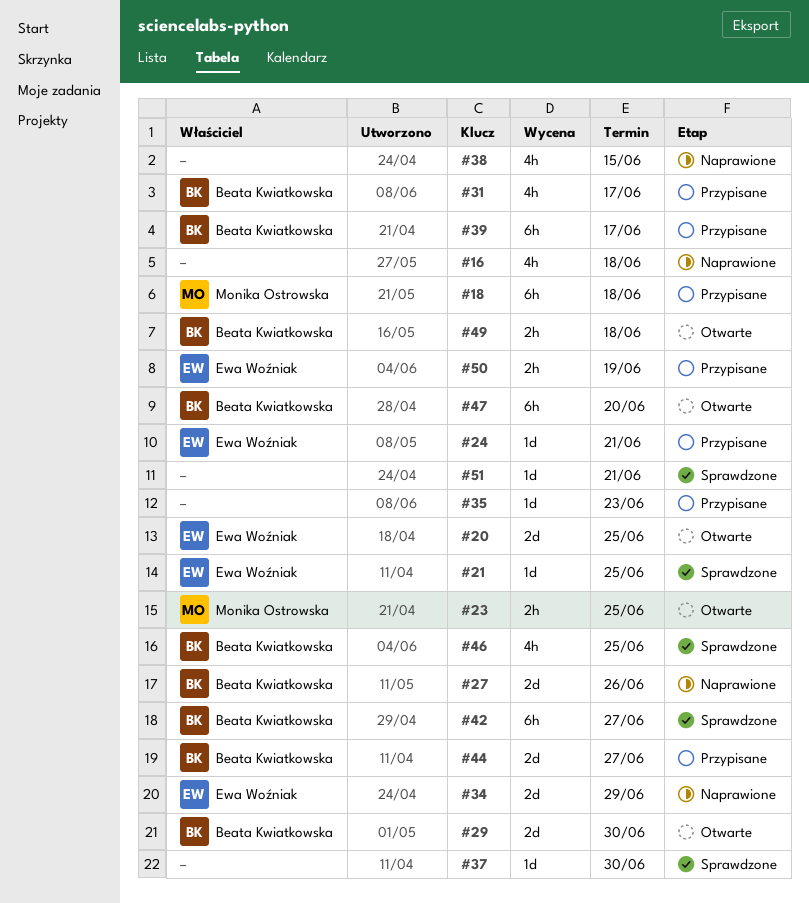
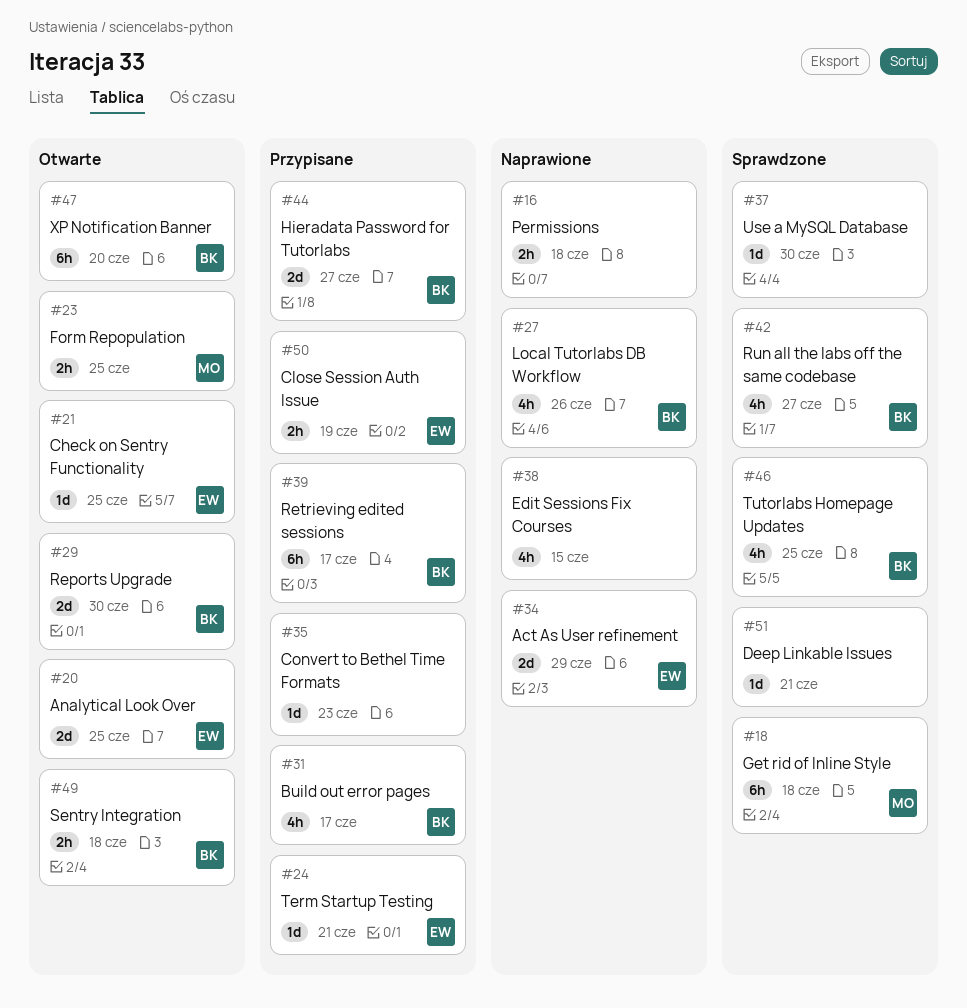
#16, estimate: 4h -> 2h
#18, status: Przypisane -> Sprawdzone
#21, status: Sprawdzone -> Otwarte
#27, estimate: 2d -> 4h
#42, estimate: 6h -> 4h

